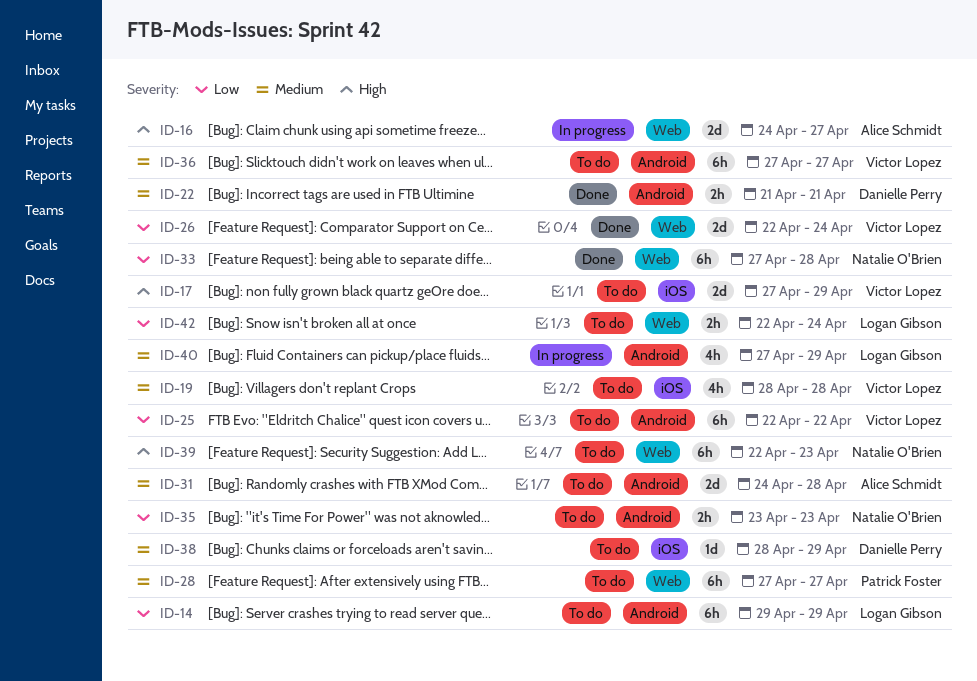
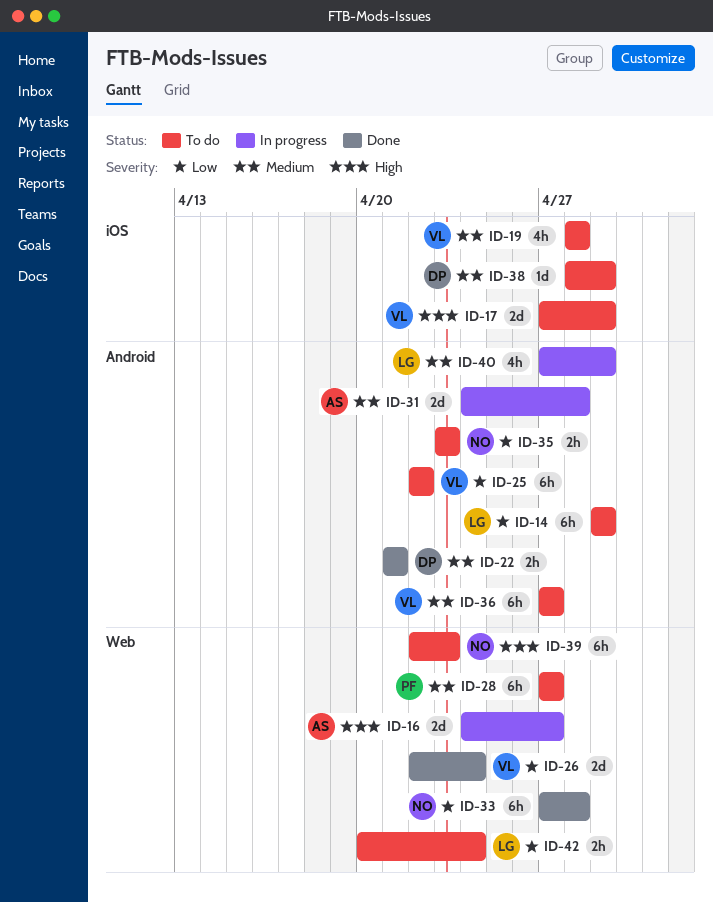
ID-31, status: To do -> In progress
ID-42, start: Apr 22 -> Apr 20

